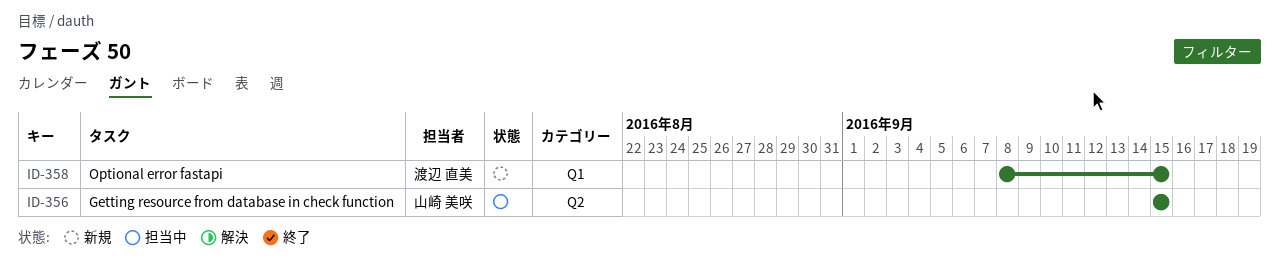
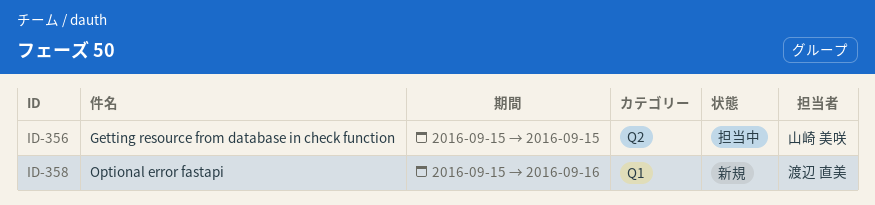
ID-358, start: Sep 8 -> Sep 15
ID-358, due: Sep 15 -> Sep 16

